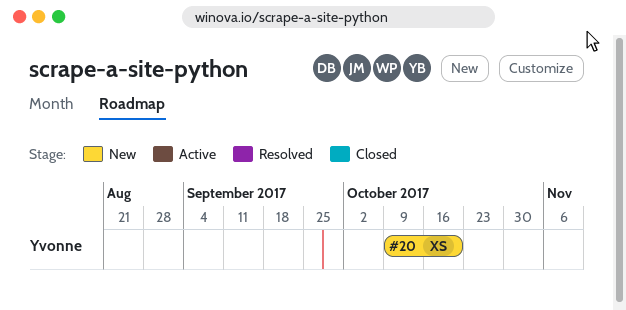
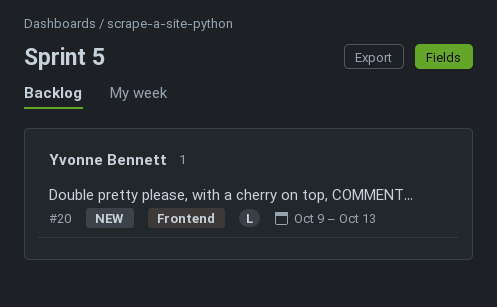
#20, estimate: XS -> L
#20, due: Oct 20 -> Oct 13

